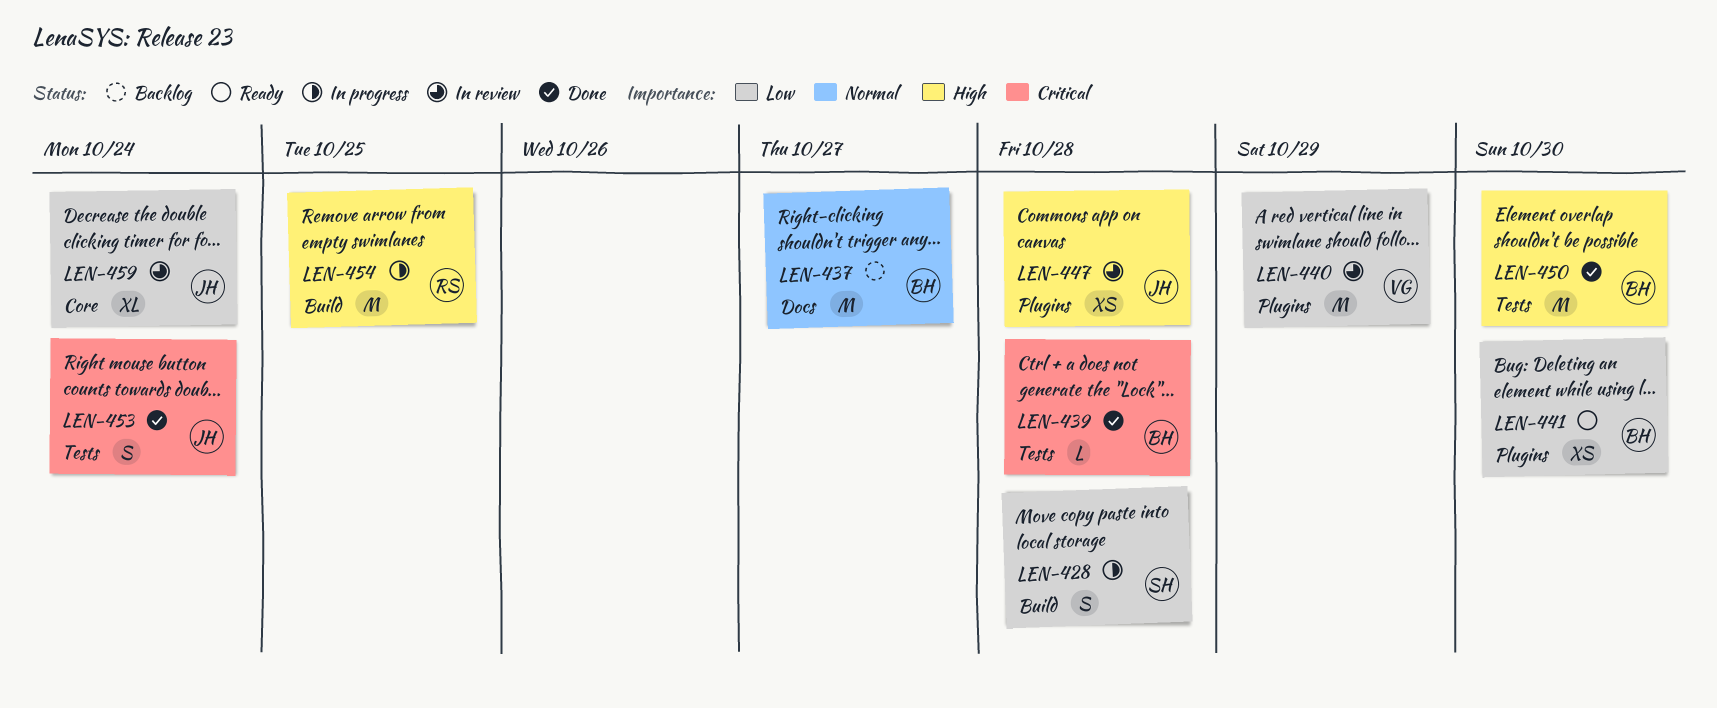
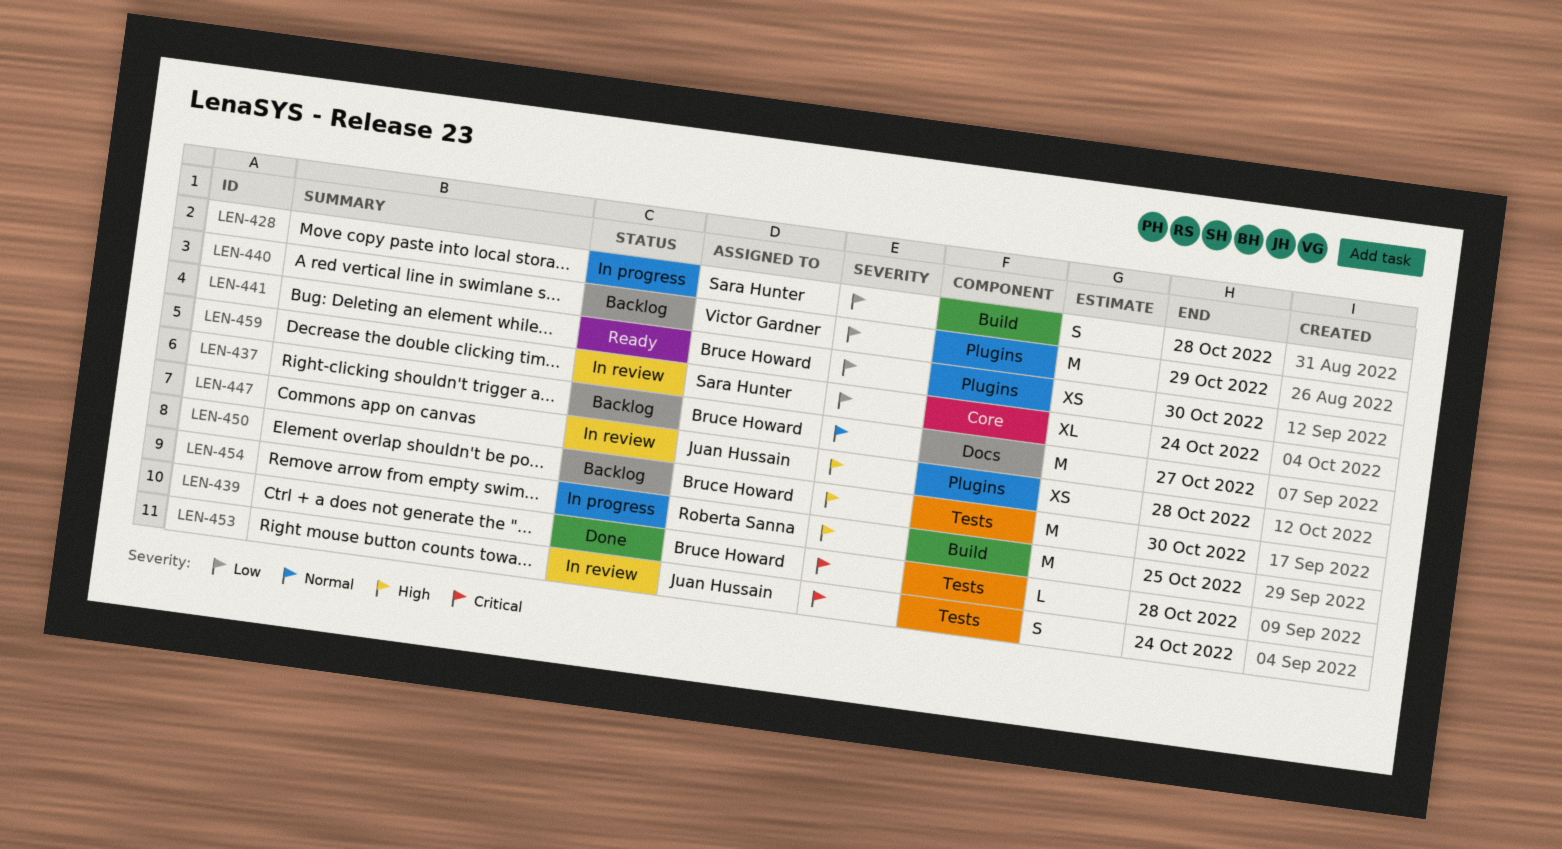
LEN-440, status: In review -> Backlog
LEN-450, status: Done -> Backlog
LEN-453, status: Done -> In review
LEN-459, owner: Juan Hussain -> Sara Hunter

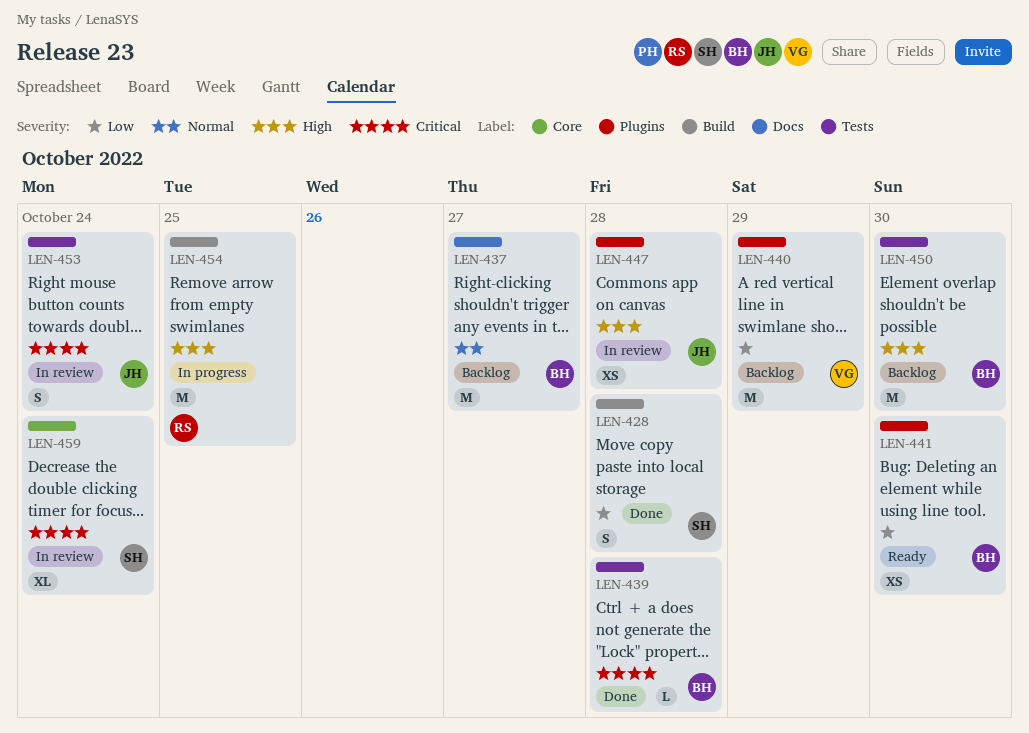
LEN-428, status: In progress -> Done
LEN-459, priority: Low -> Critical

